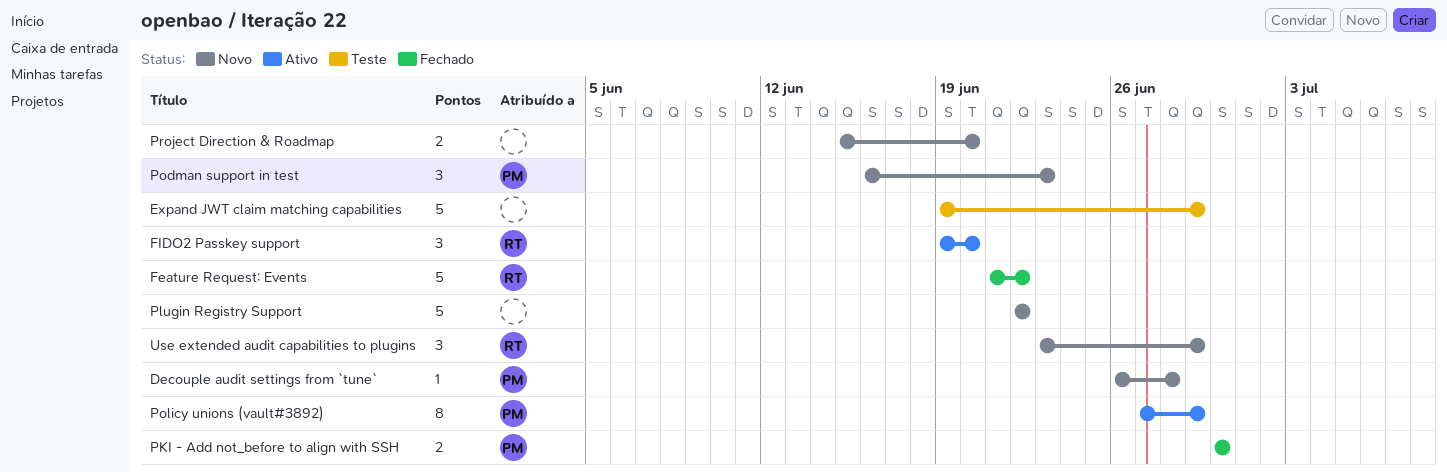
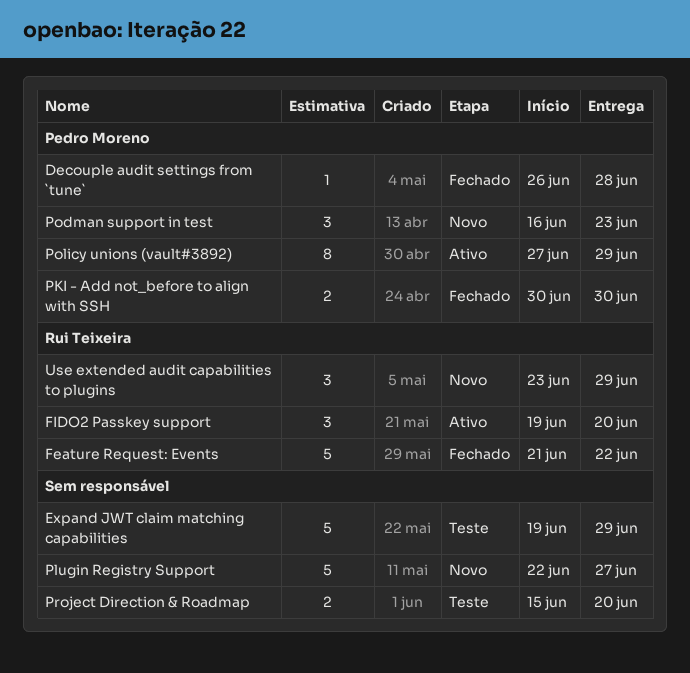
Decouple audit settings from `tune`, status: Novo -> Fechado
Plugin Registry Support, due: Jun 22 -> Jun 27
Project Direction & Roadmap, status: Novo -> Teste

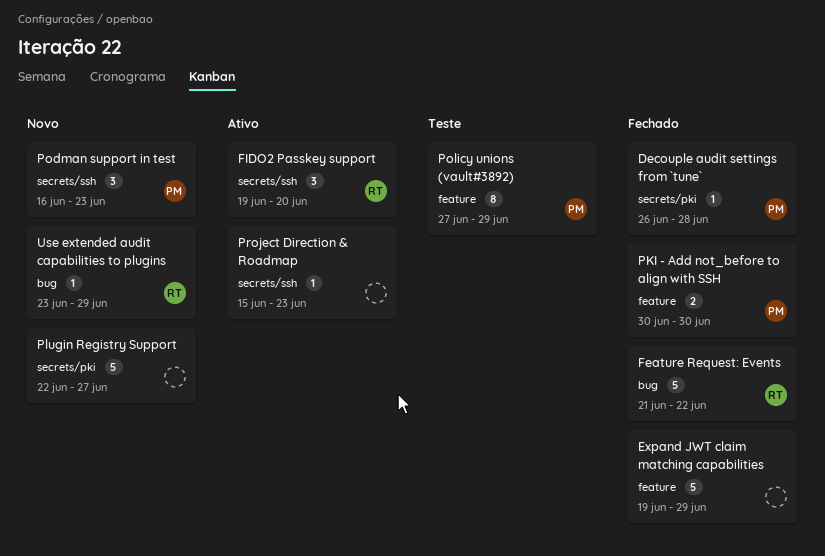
Expand JWT claim matching capabilities, status: Teste -> Fechado
Policy unions (vault#3892), status: Ativo -> Teste
Project Direction & Roadmap, status: Teste -> Ativo
Project Direction & Roadmap, estimate: 2 -> 1
Project Direction & Roadmap, due: Jun 20 -> Jun 23
Use extended audit capabilities to plugins, estimate: 3 -> 1

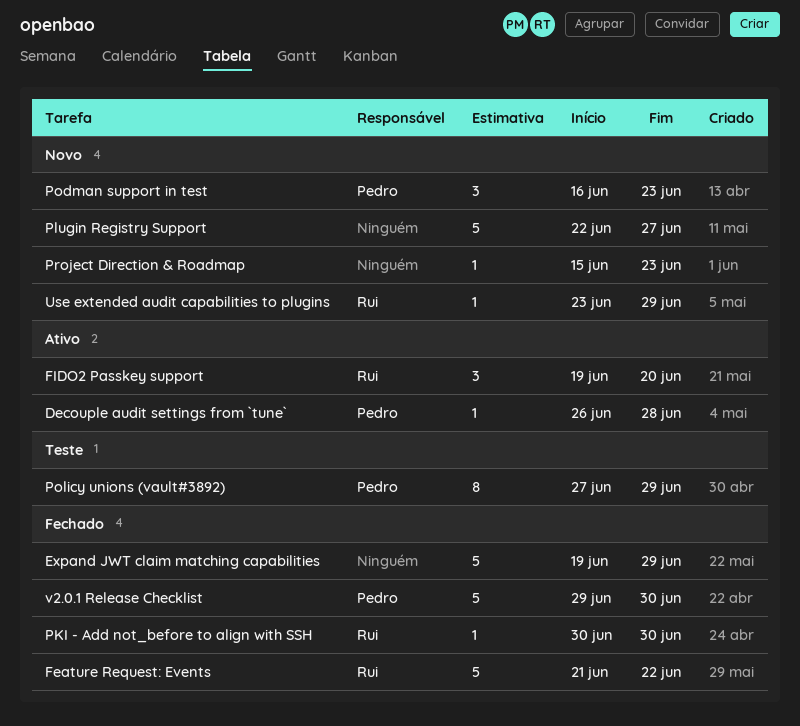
Decouple audit settings from `tune`, status: Fechado -> Ativo
PKI - Add not_before to align with SSH, owner: Pedro -> Rui
PKI - Add not_before to align with SSH, estimate: 2 -> 1
Project Direction & Roadmap, status: Ativo -> Novo
v2.0.1 Release Checklist: none -> present

